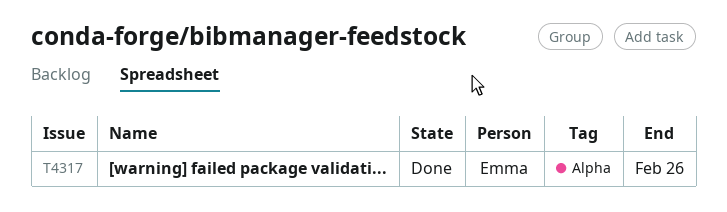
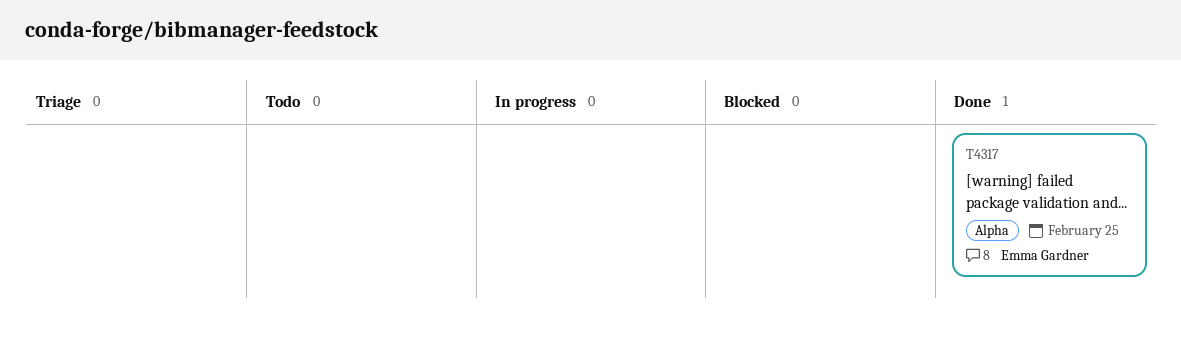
T4317, due: Feb 26 -> Feb 25

